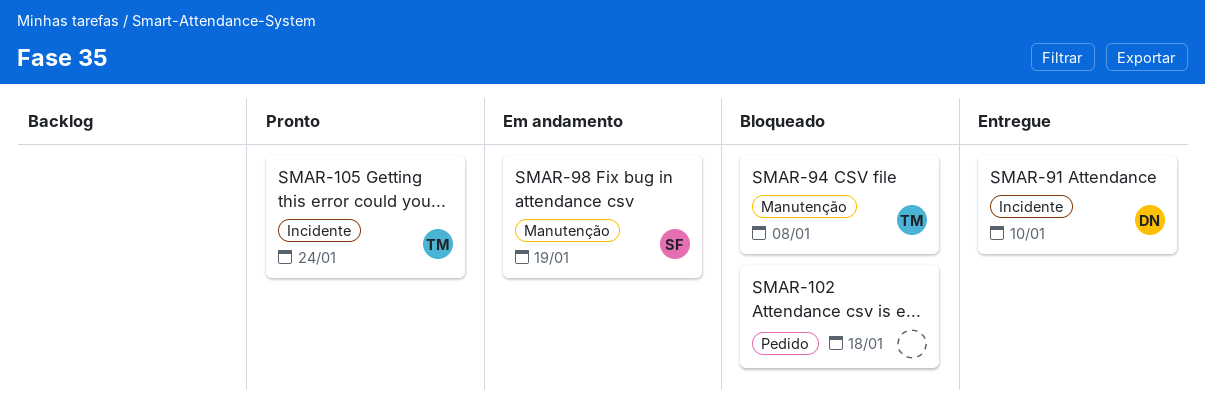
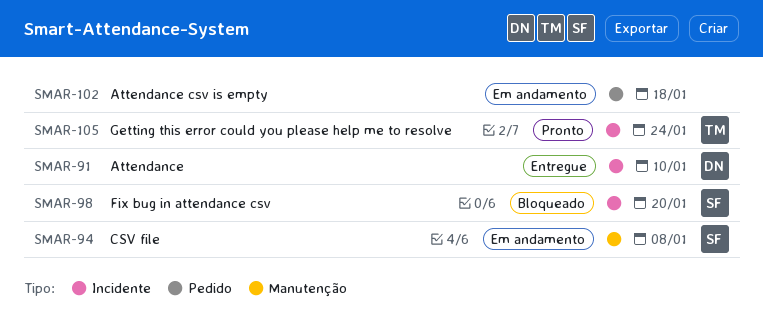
SMAR-94, status: Bloqueado -> Em andamento
SMAR-94, owner: TM -> SF
SMAR-98, status: Em andamento -> Bloqueado
SMAR-98, label: Manutenção -> Incidente
SMAR-98, due: Jan 19 -> Jan 20
SMAR-102, status: Bloqueado -> Em andamento

